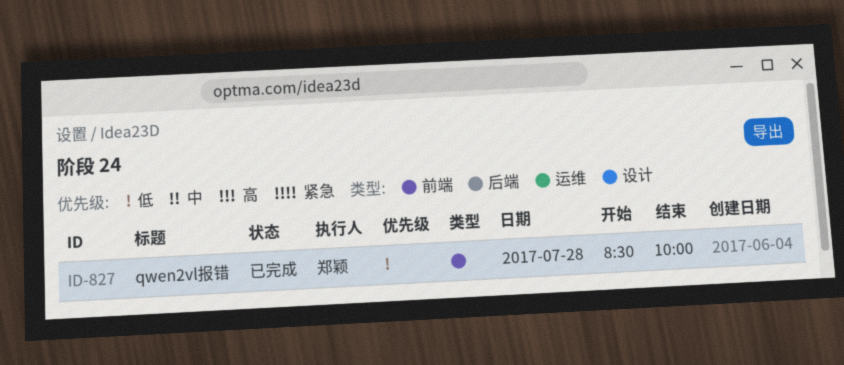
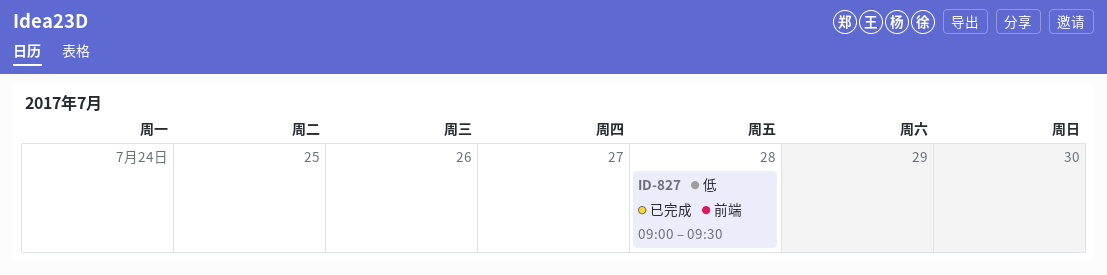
ID-827, begins: 08:30 -> 09:00
ID-827, ends: 10:00 -> 09:30

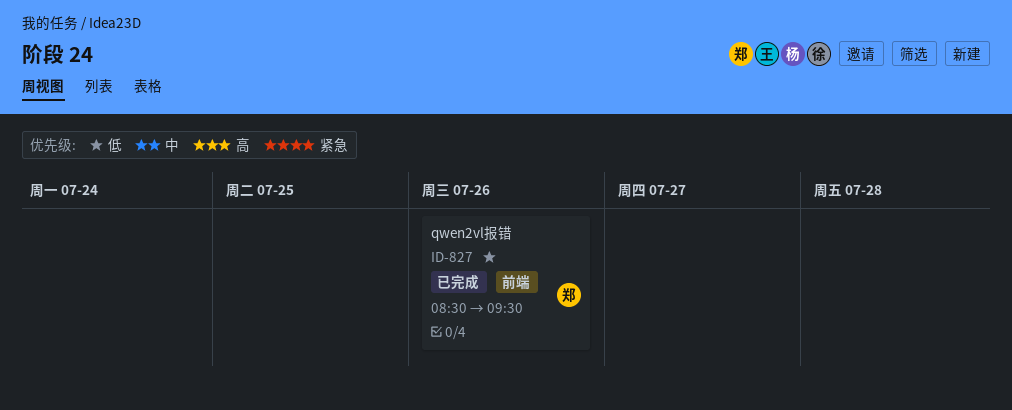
ID-827, day: Jul 28 -> Jul 26
ID-827, begins: 09:00 -> 08:30

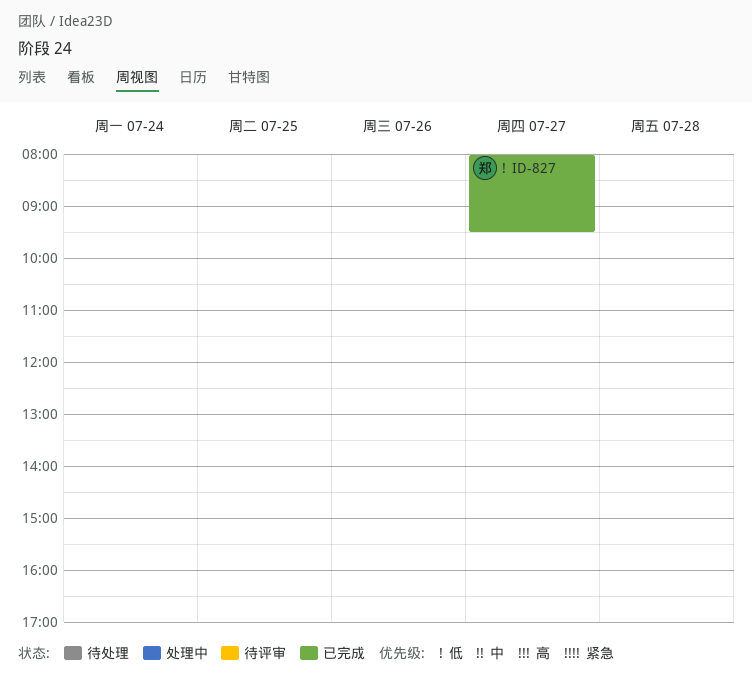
ID-827, day: Jul 26 -> Jul 27
ID-827, begins: 08:30 -> 08:00

